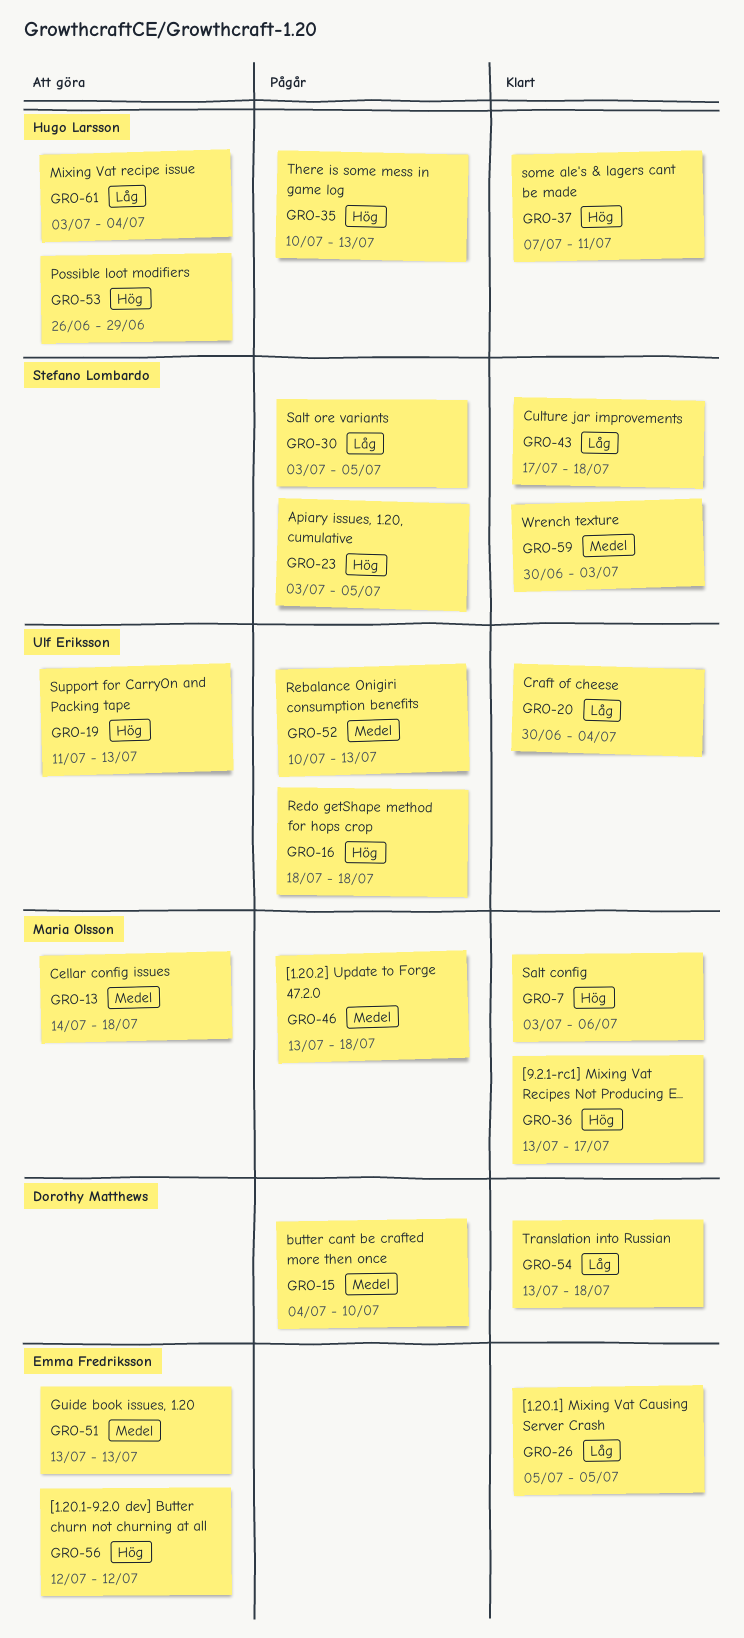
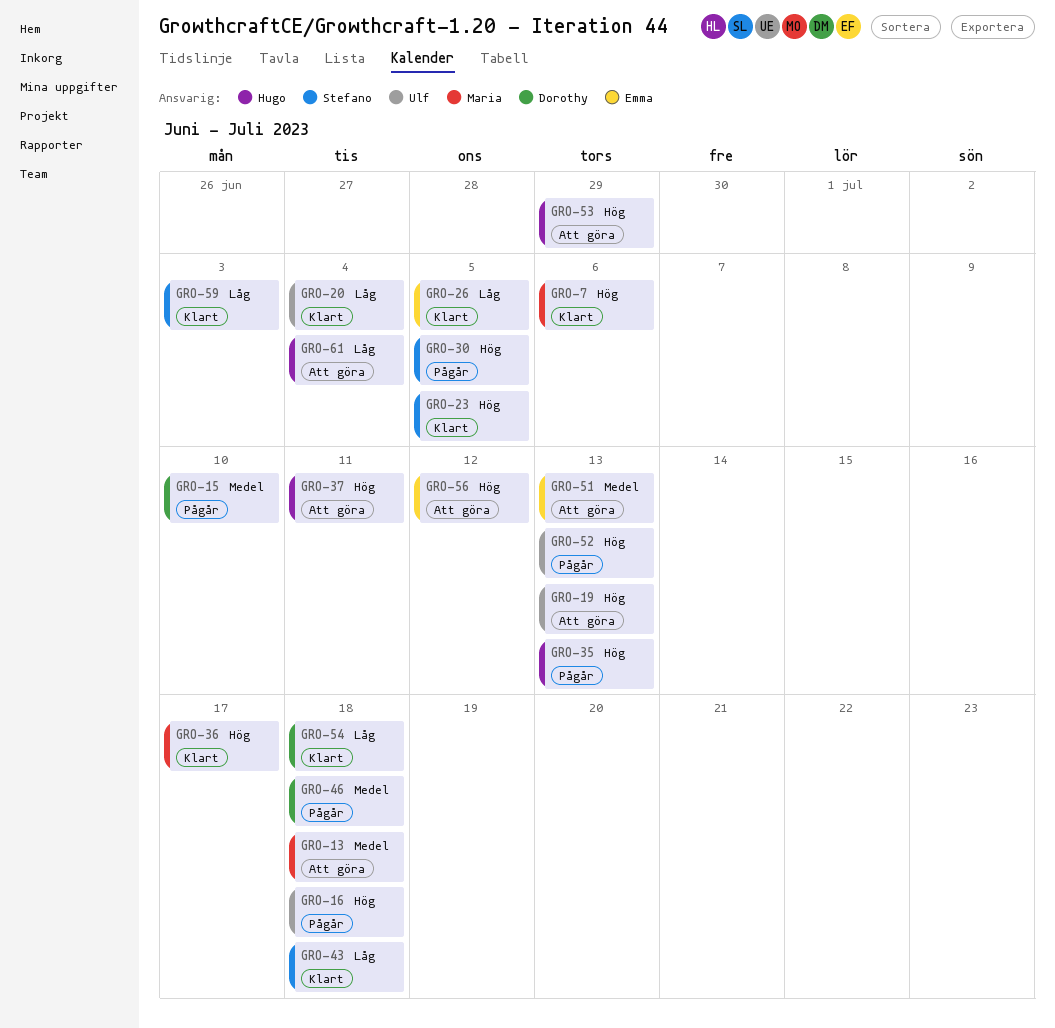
GRO-23, status: Pågår -> Klart
GRO-30, priority: Låg -> Hög
GRO-37, status: Klart -> Att göra
GRO-46, owner: Maria Olsson -> Dorothy Matthews
GRO-52, priority: Medel -> Hög
GRO-59, priority: Medel -> Låg

